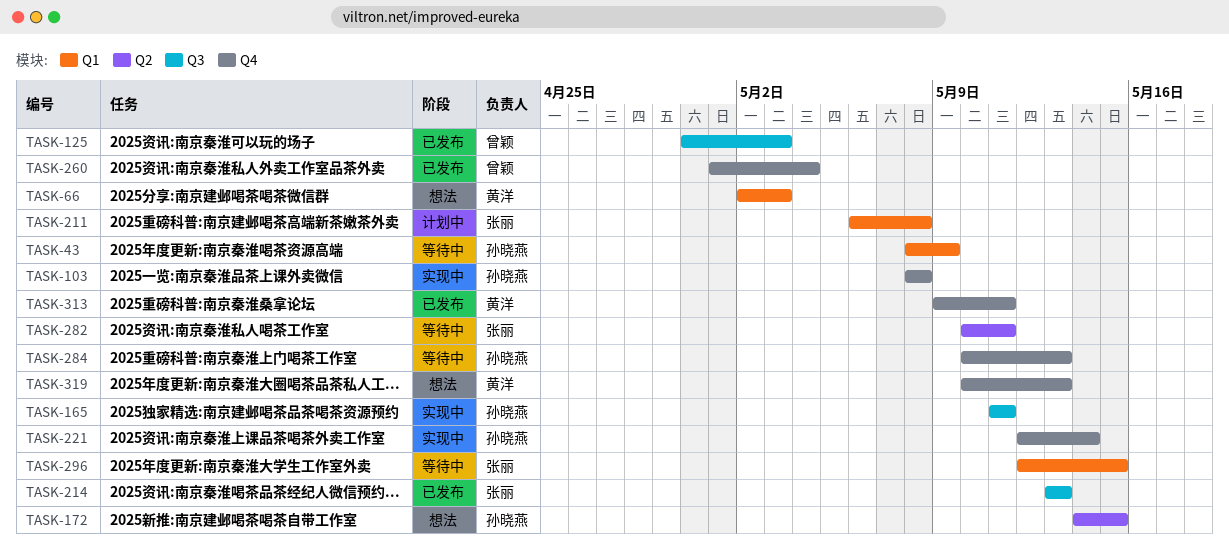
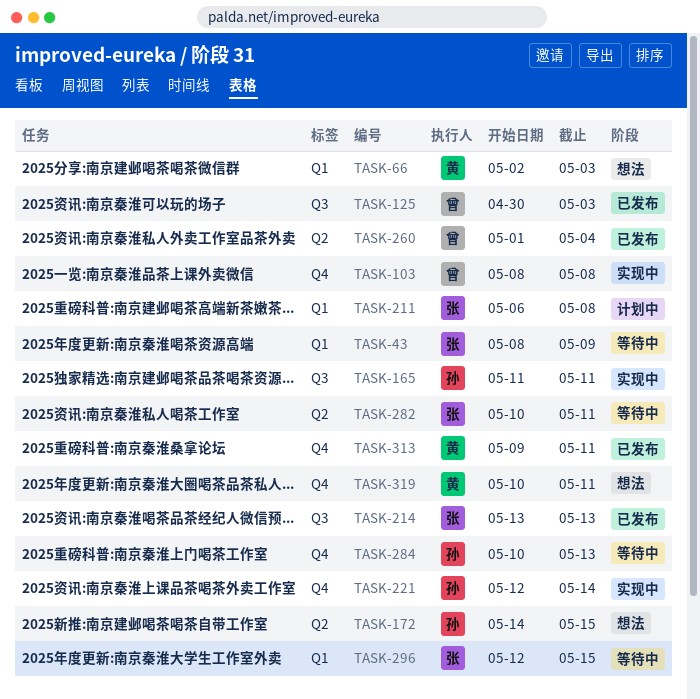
TASK-43, owner: 孙晓燕 -> 张丽
TASK-103, owner: 孙晓燕 -> 曾颖
TASK-260, label: Q4 -> Q2
TASK-319, due: May 13 -> May 11

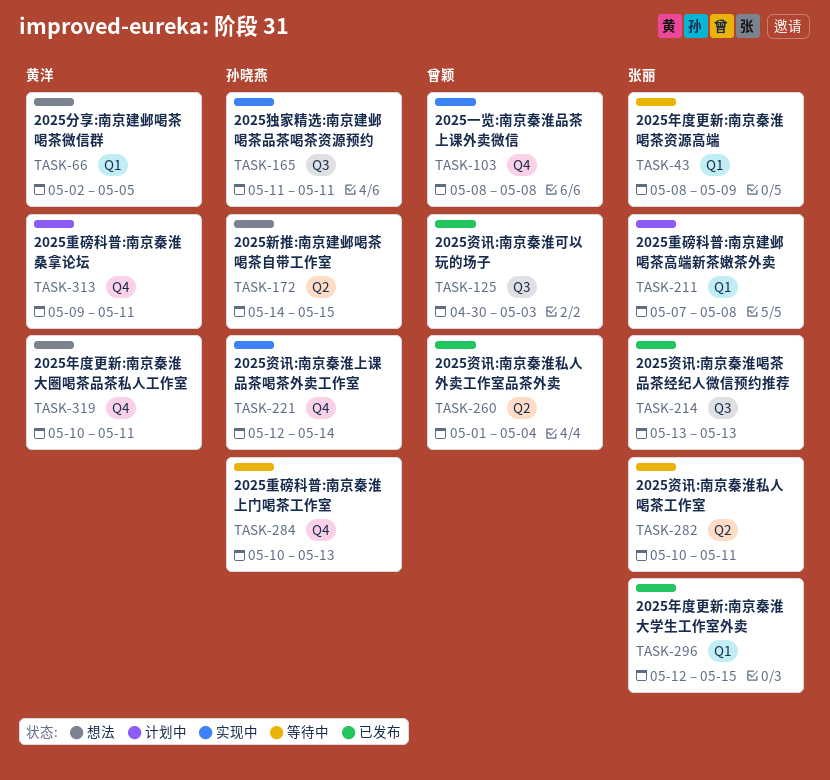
TASK-66, due: May 3 -> May 5
TASK-211, start: May 6 -> May 7
TASK-296, status: 等待中 -> 已发布
TASK-313, status: 已发布 -> 计划中

